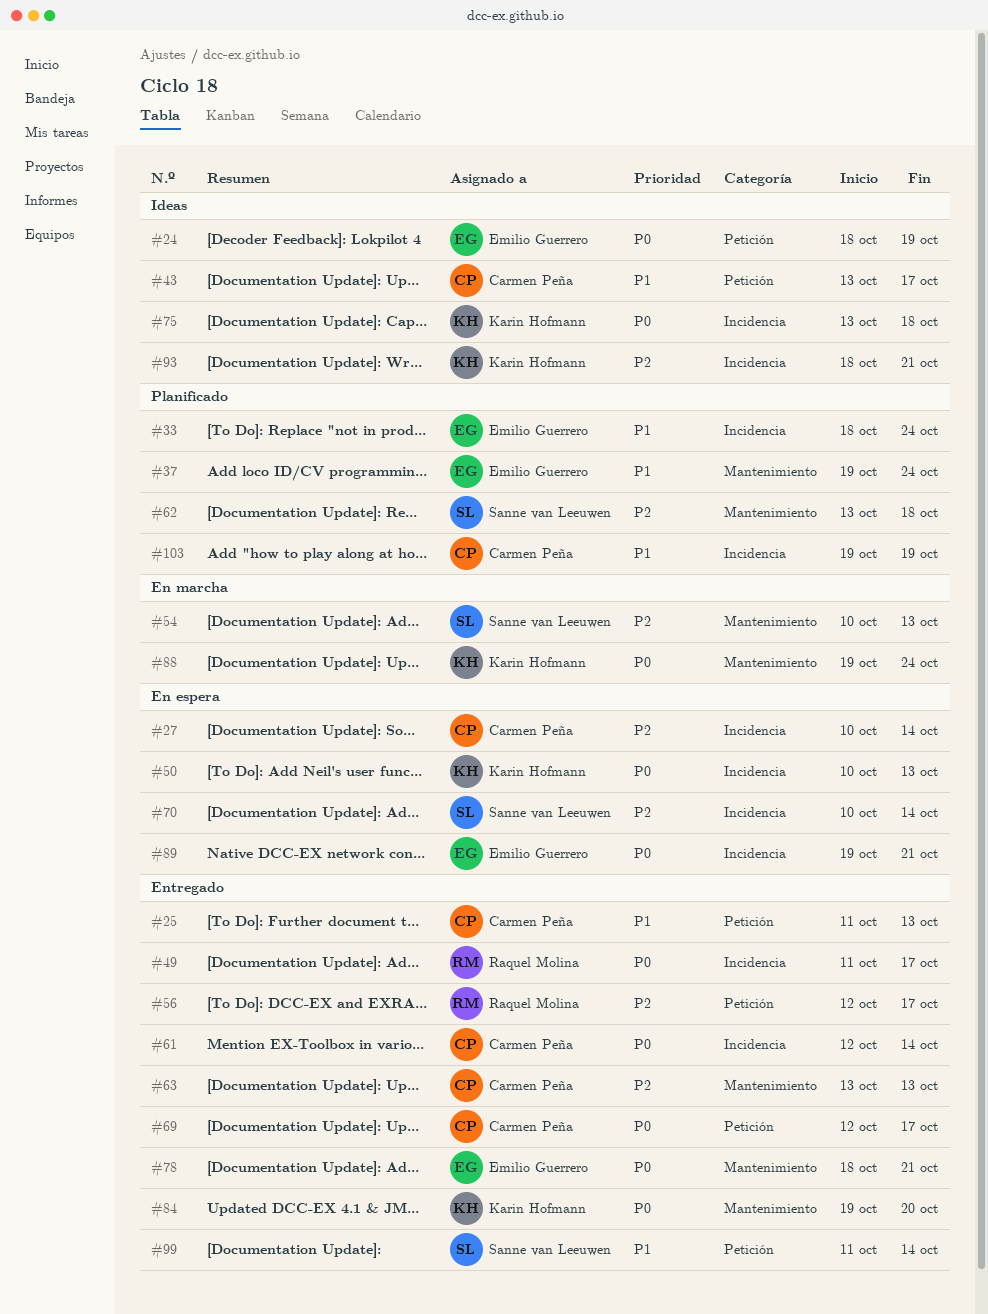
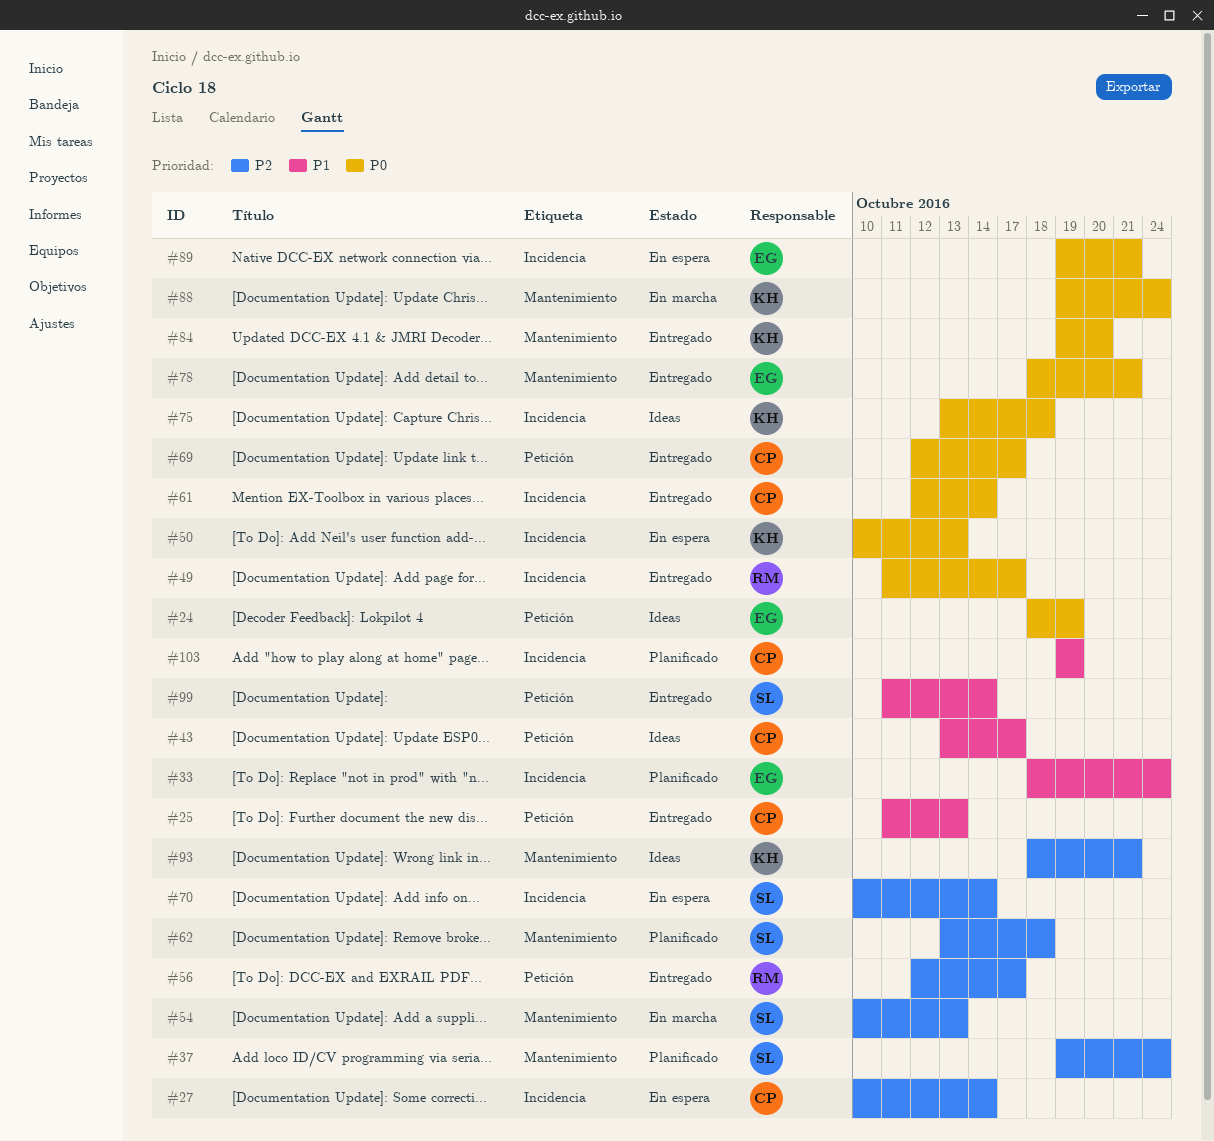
#37, owner: Emilio Guerrero -> Sanne van Leeuwen
#37, priority: P1 -> P2
#63: present -> none
#93, label: Incidencia -> Mantenimiento

